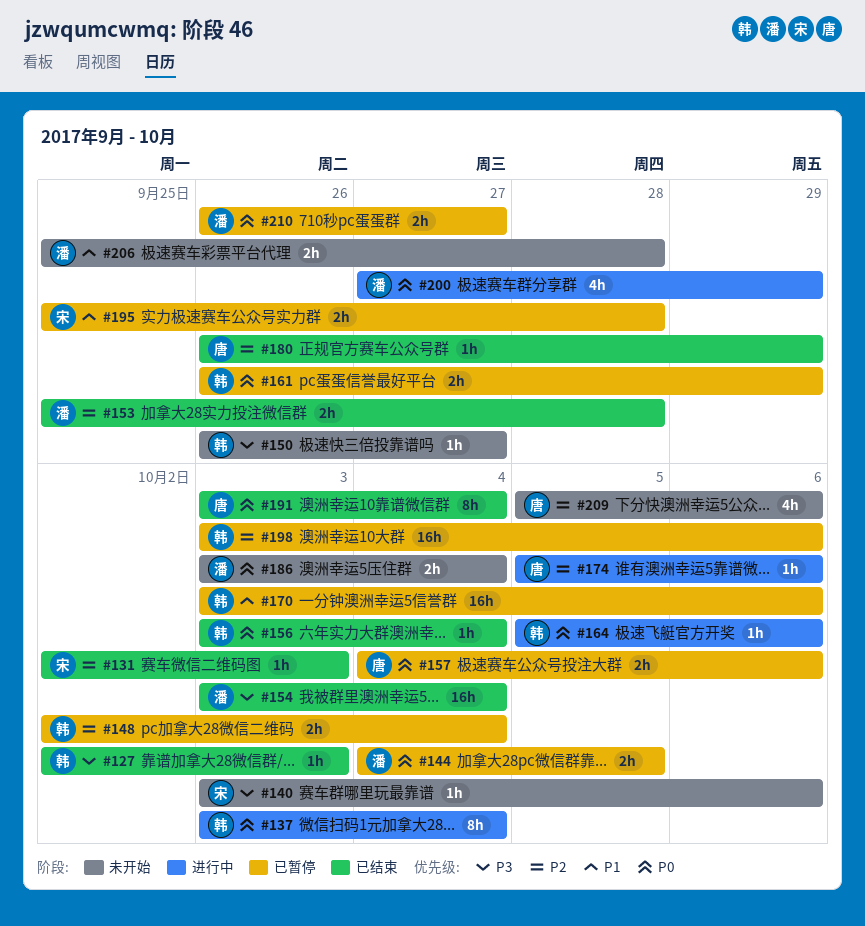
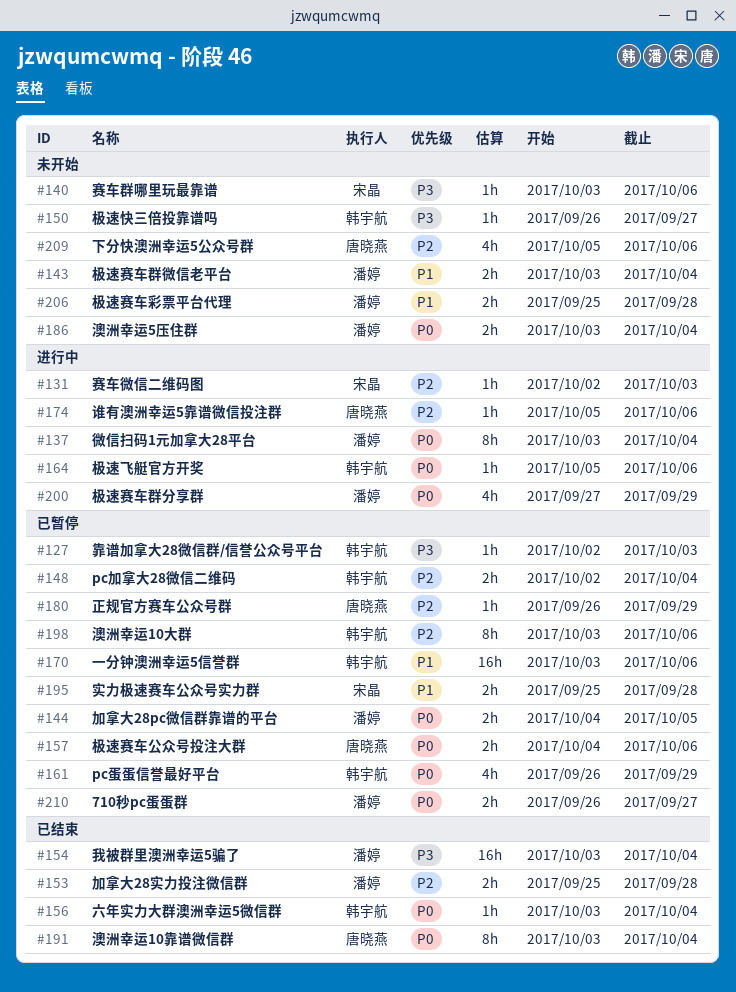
#127, status: 已结束 -> 已暂停
#131, status: 已结束 -> 进行中
#137, owner: 韩宇航 -> 潘婷
#143: none -> present
#161, estimate: 2h -> 4h
#180, status: 已结束 -> 已暂停
#198, estimate: 16h -> 8h

